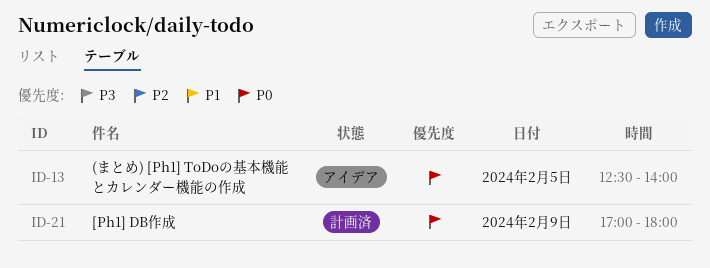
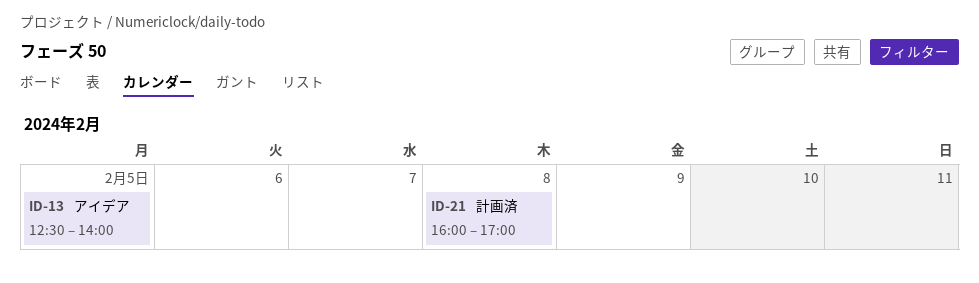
ID-21, day: Feb 9 -> Feb 8
ID-21, begins: 17:00 -> 16:00
ID-21, ends: 18:00 -> 17:00

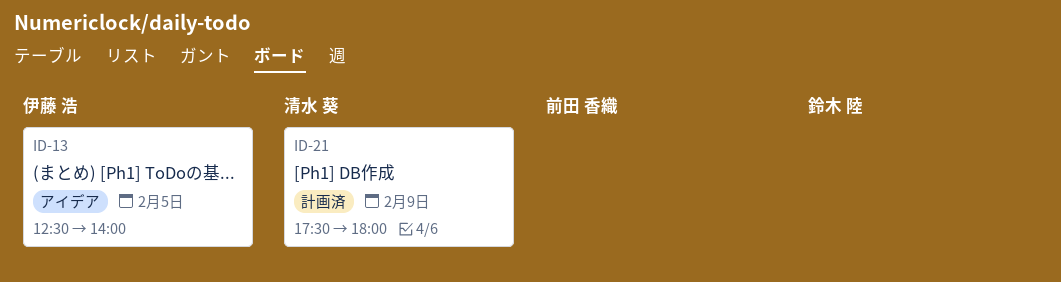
ID-21, day: Feb 8 -> Feb 9
ID-21, begins: 16:00 -> 17:30
ID-21, ends: 17:00 -> 18:00

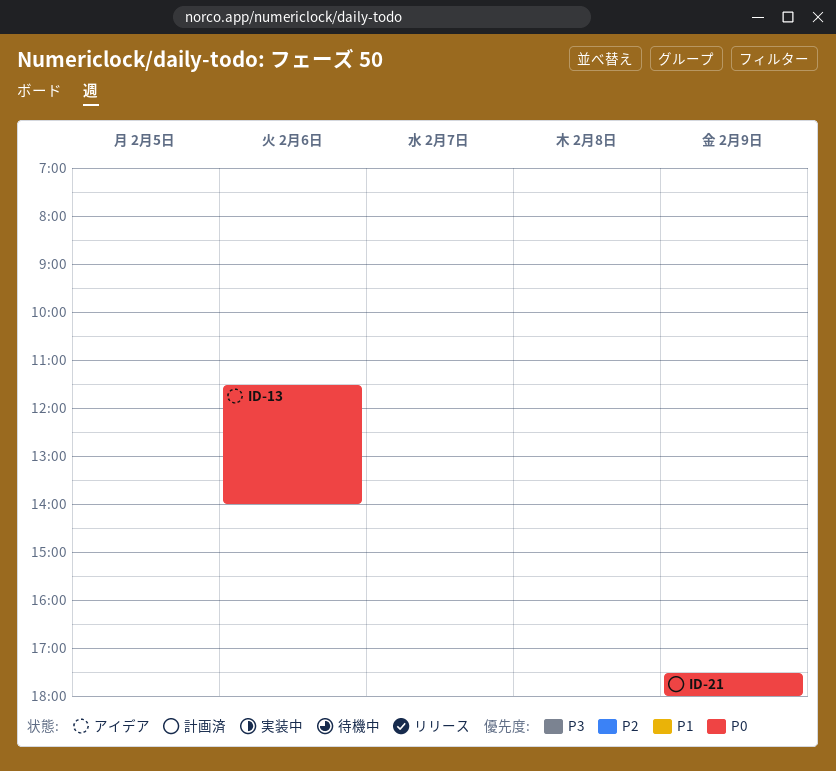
ID-13, day: Feb 5 -> Feb 6
ID-13, begins: 12:30 -> 11:30

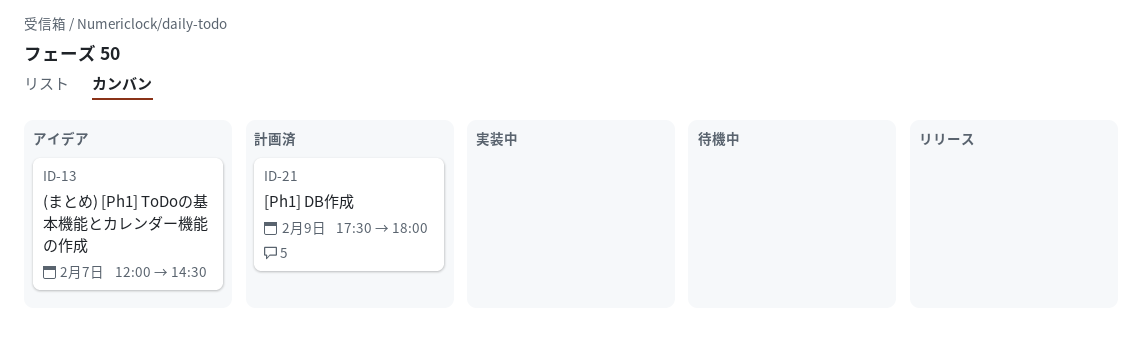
ID-13, day: Feb 6 -> Feb 7
ID-13, begins: 11:30 -> 12:00
ID-13, ends: 14:00 -> 14:30

